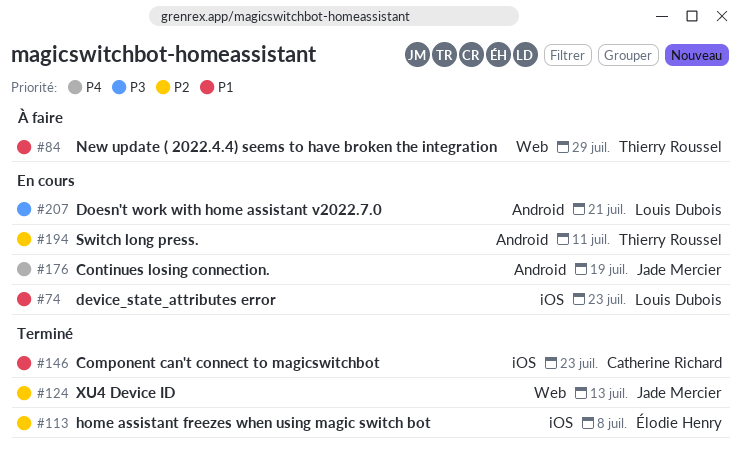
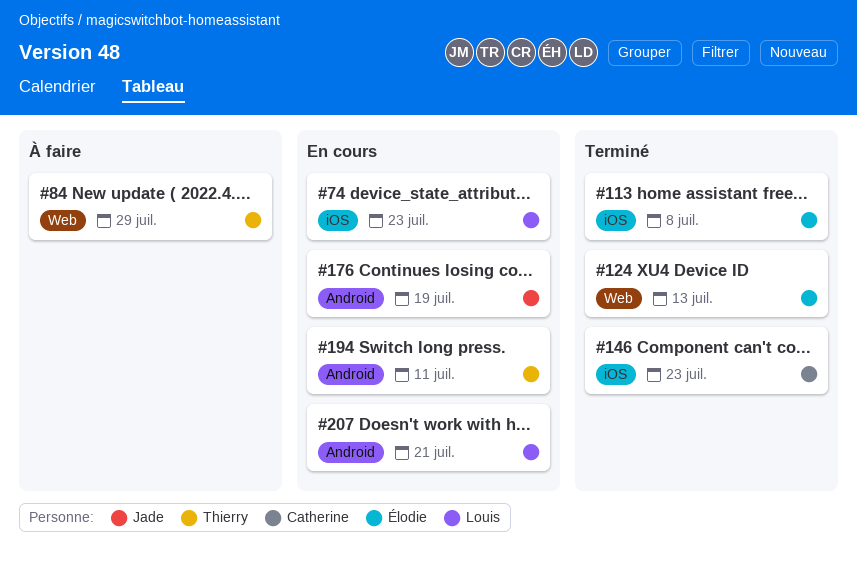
#124, owner: Jade Mercier -> Élodie Henry

